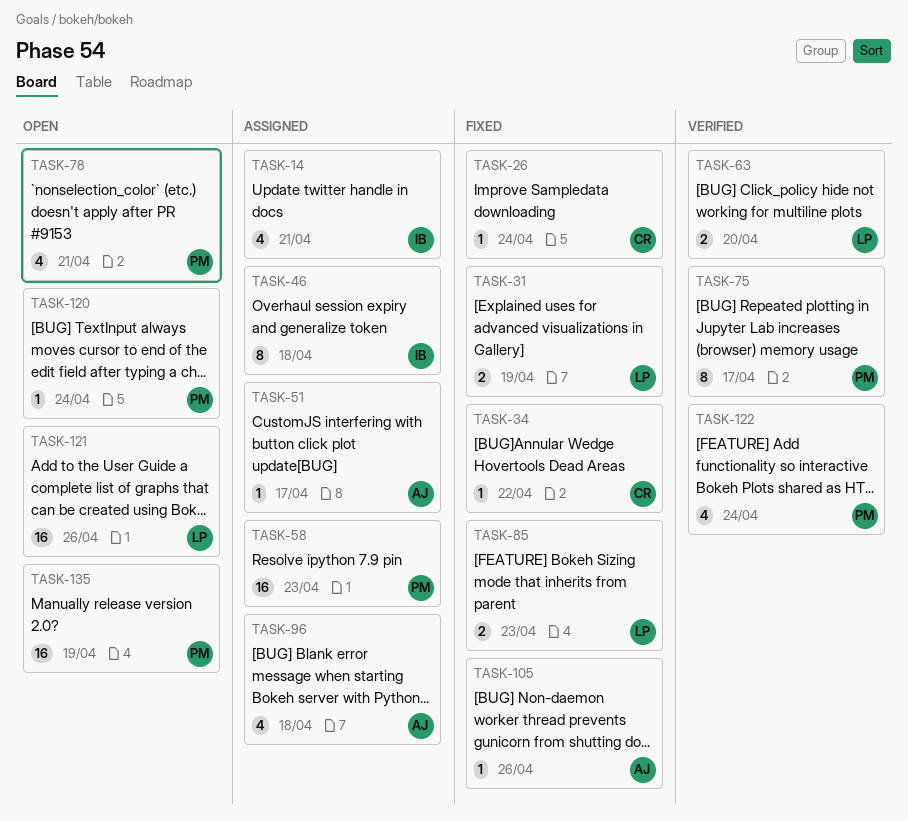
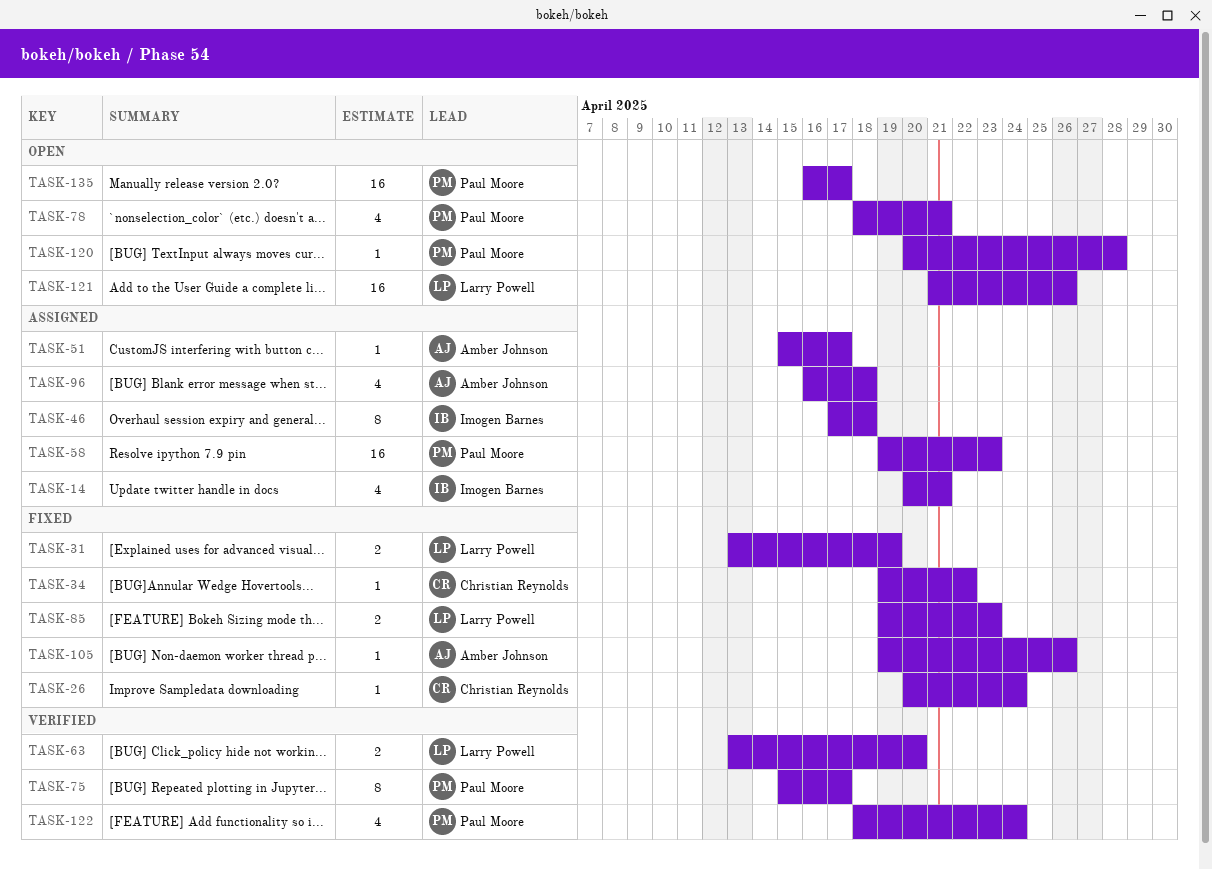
TASK-120, due: Apr 24 -> Apr 28
TASK-135, due: Apr 19 -> Apr 17

